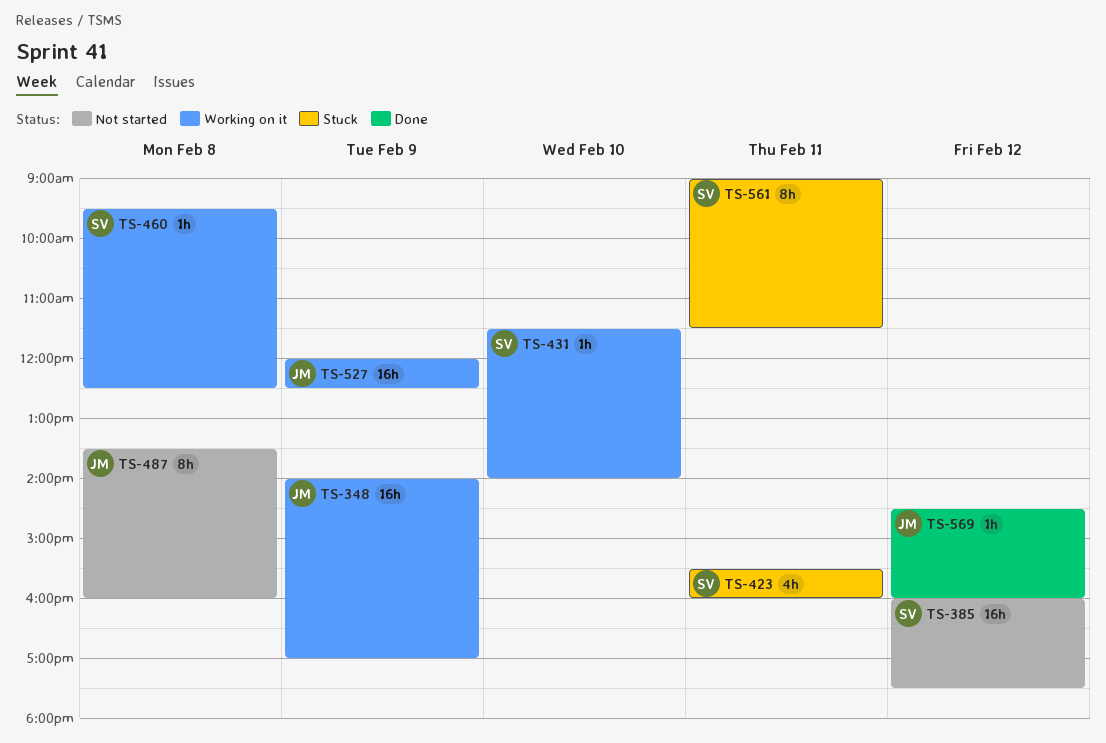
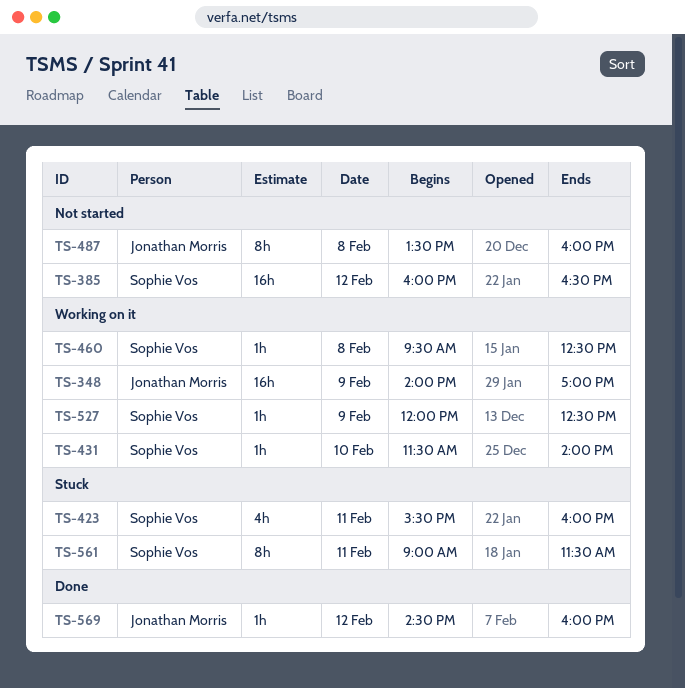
TS-385, ends: 17:30 -> 16:30
TS-527, owner: Jonathan Morris -> Sophie Vos
TS-527, estimate: 16h -> 1h

